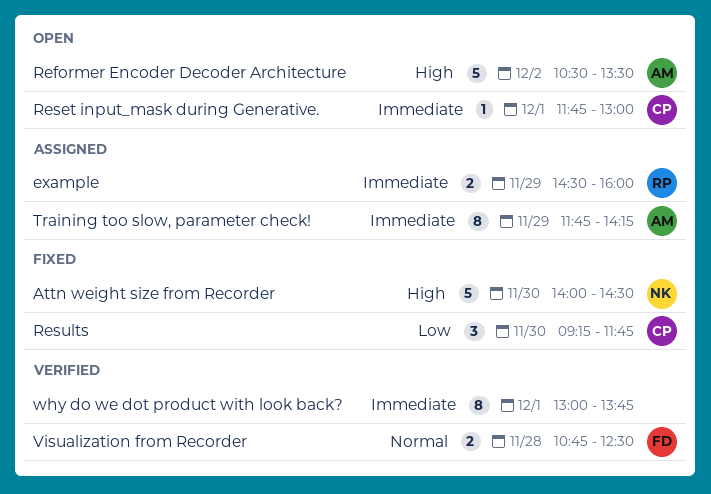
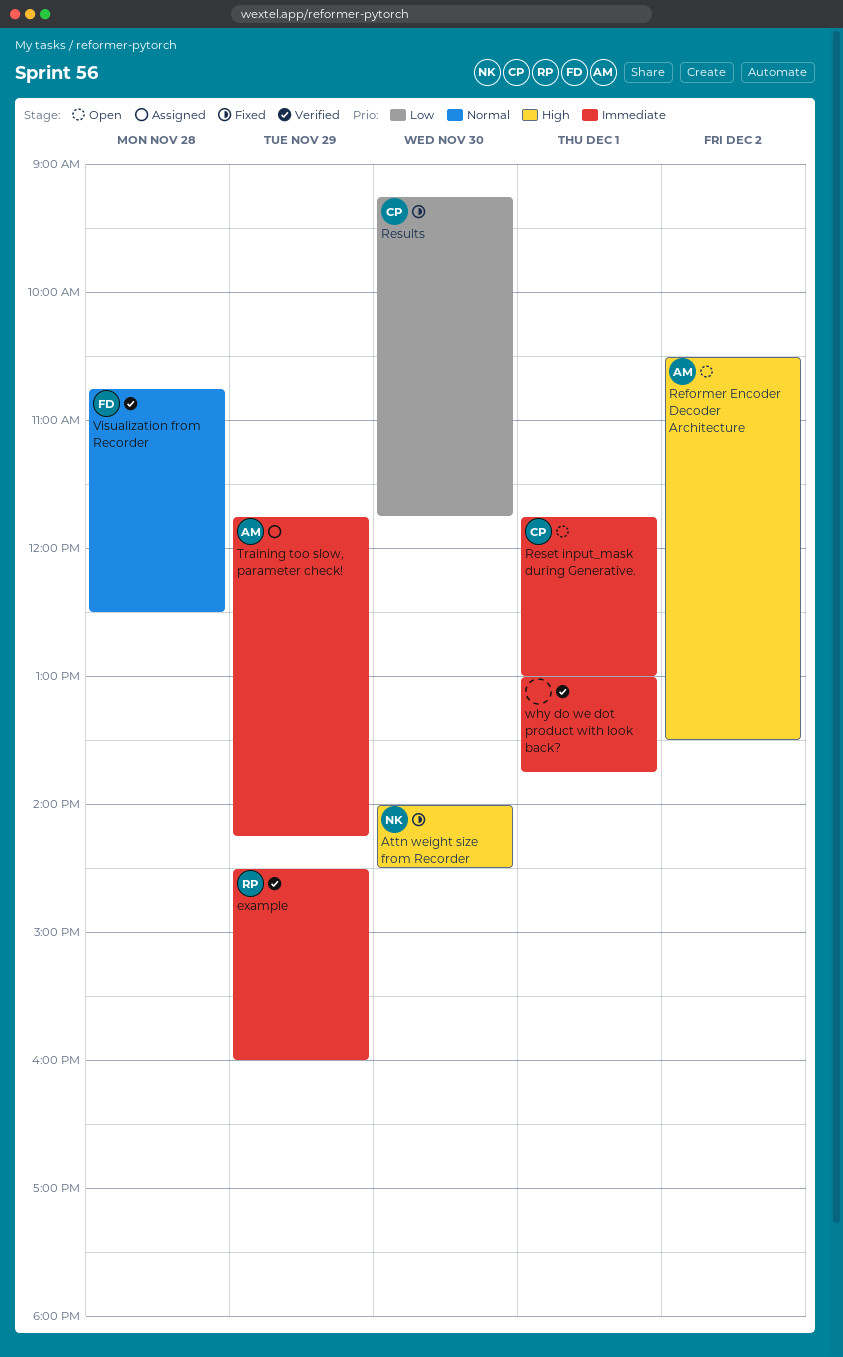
example, status: Assigned -> Verified

